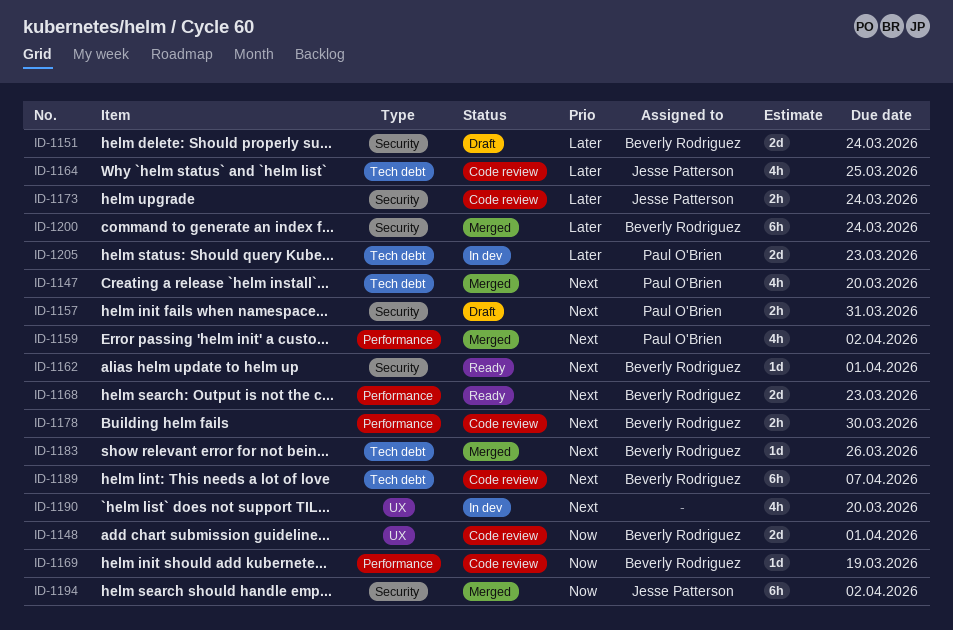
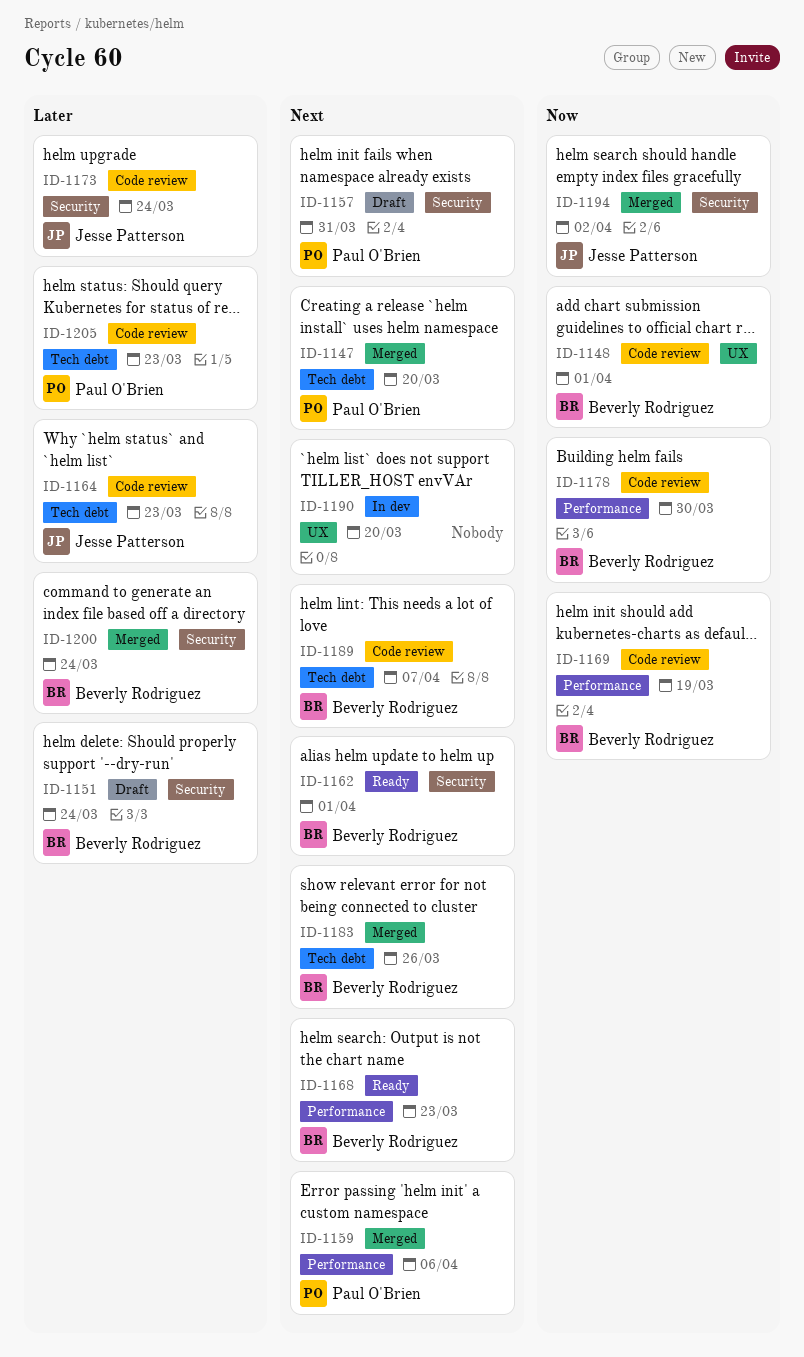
ID-1159, due: Apr 2 -> Apr 6
ID-1164, due: Mar 25 -> Mar 23
ID-1178, priority: Next -> Now
ID-1205, status: In dev -> Code review

